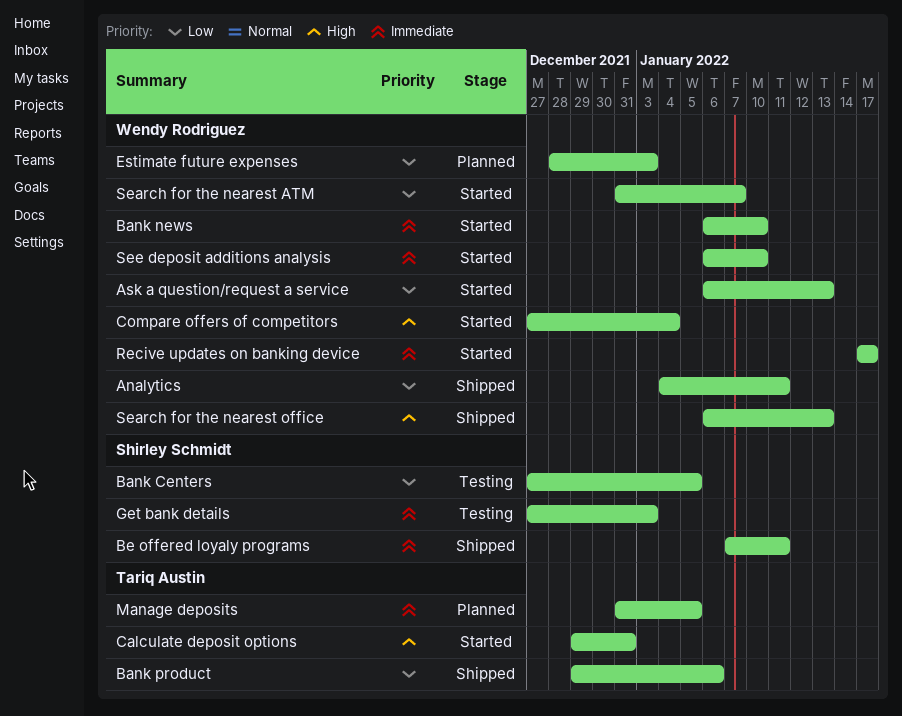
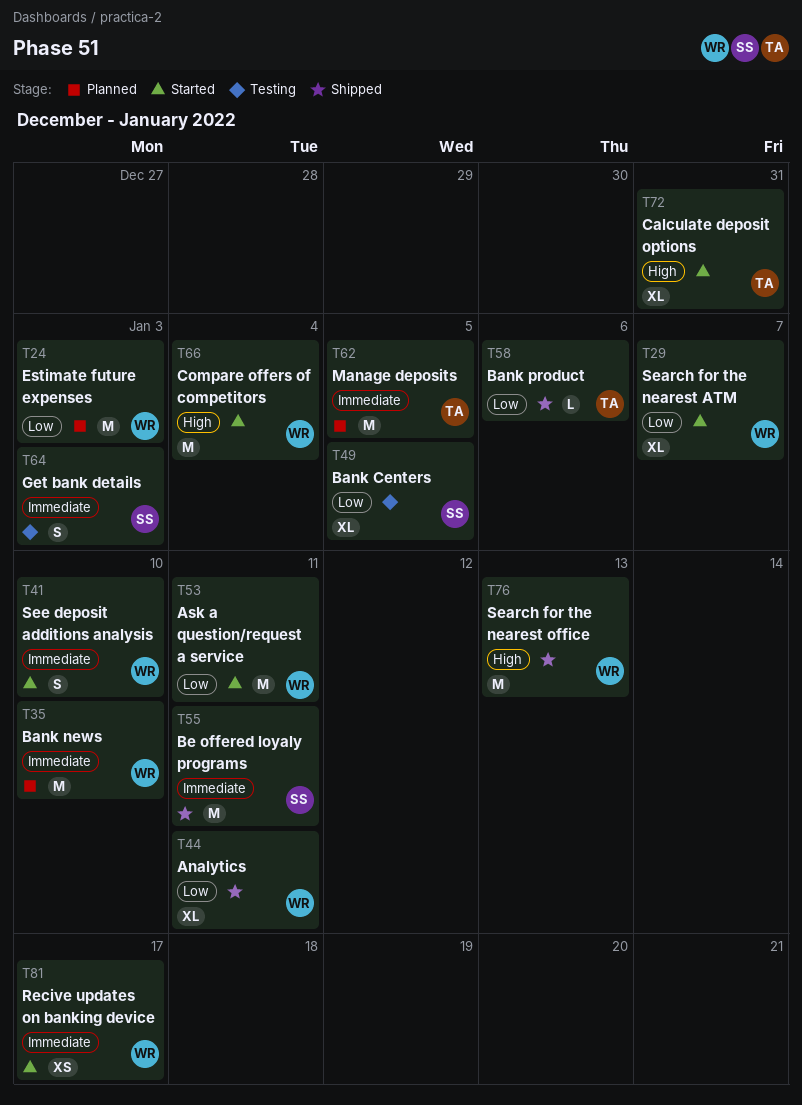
Ask a question/request a service, due: Jan 13 -> Jan 11
Bank news, status: Started -> Planned

